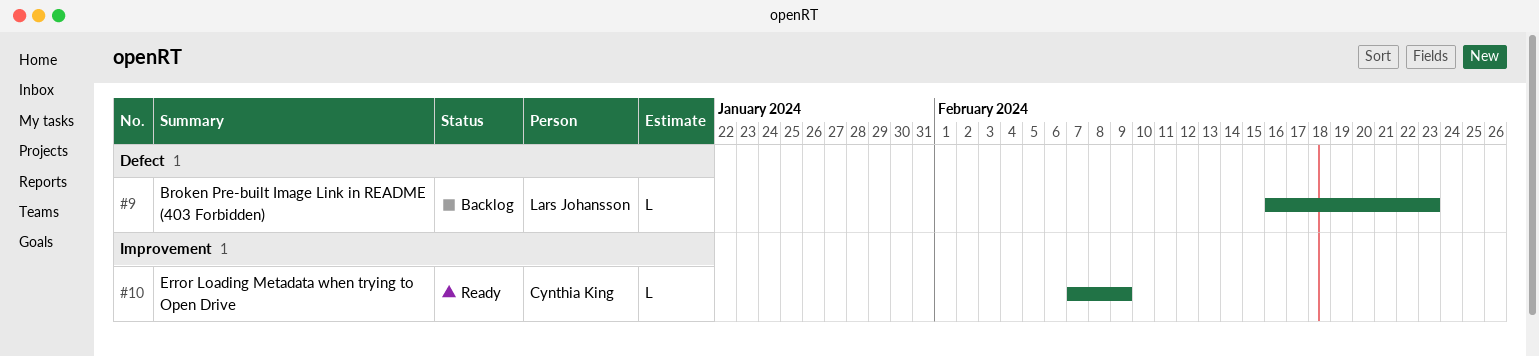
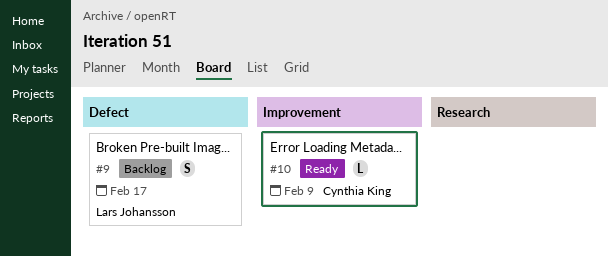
#9, estimate: L -> S
#9, due: Feb 23 -> Feb 17

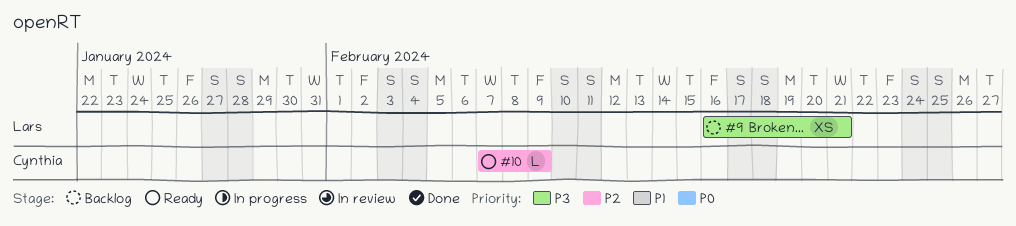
#9, estimate: S -> XS
#9, due: Feb 17 -> Feb 21

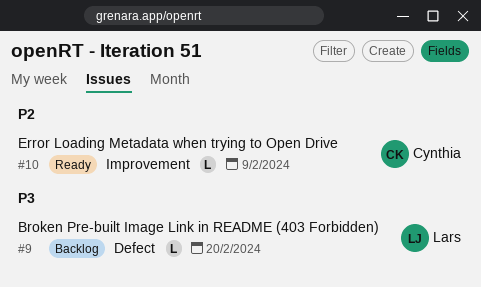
#9, estimate: XS -> L
#9, due: Feb 21 -> Feb 20

